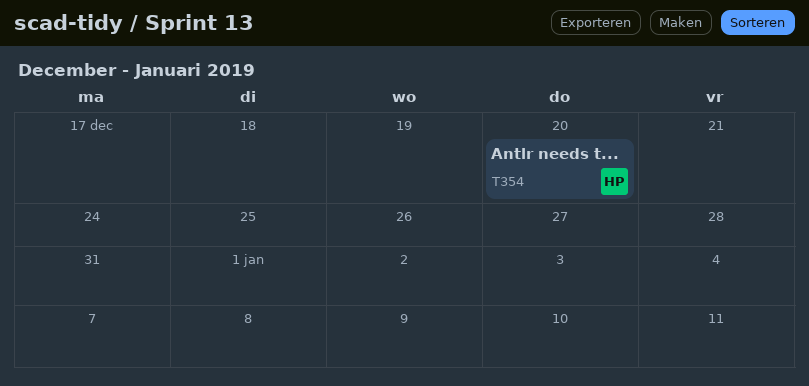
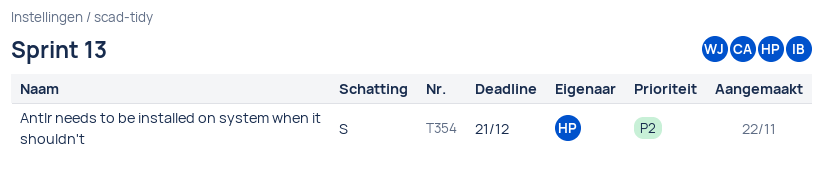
T354, due: Dec 20 -> Dec 21

